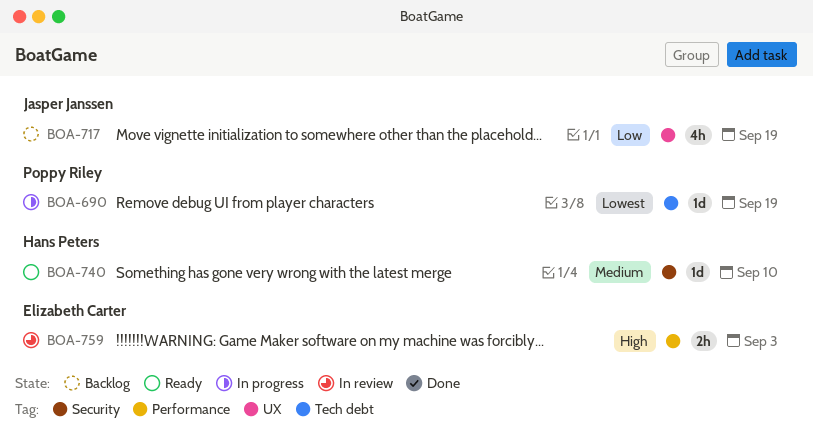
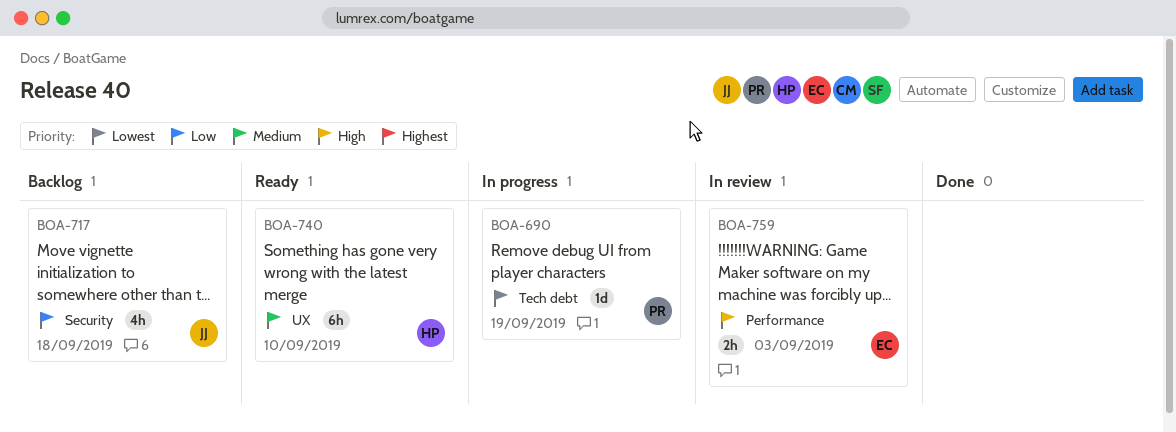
BOA-717, label: UX -> Security
BOA-717, due: Sep 19 -> Sep 18
BOA-740, label: Security -> UX
BOA-740, estimate: 1d -> 6h

